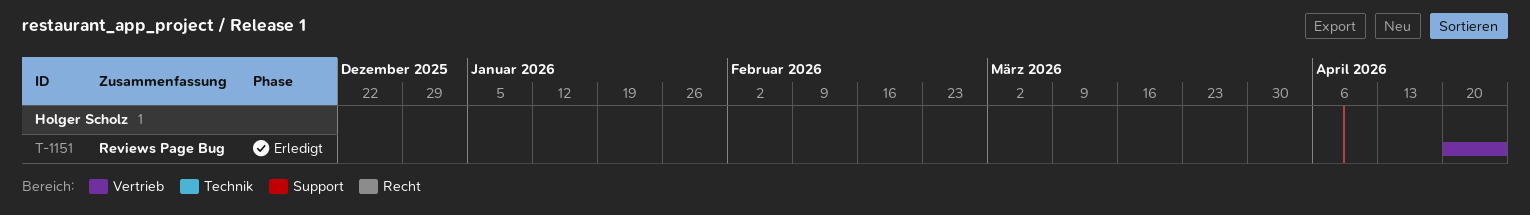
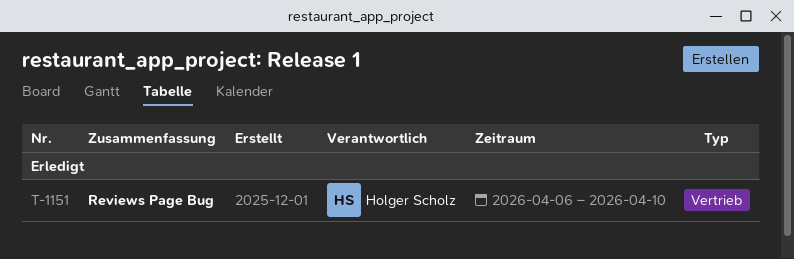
T-1151, start: Apr 20 -> Apr 6
T-1151, due: Apr 24 -> Apr 10

